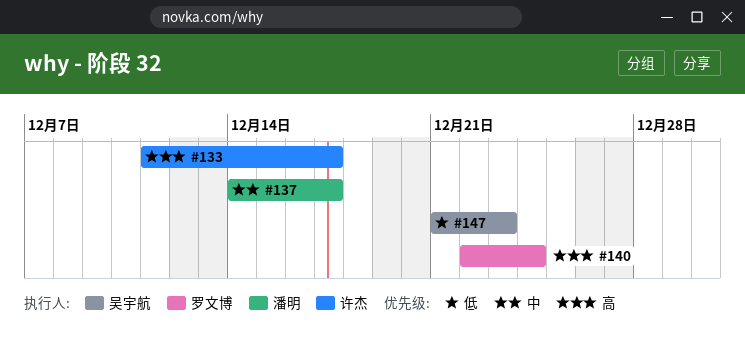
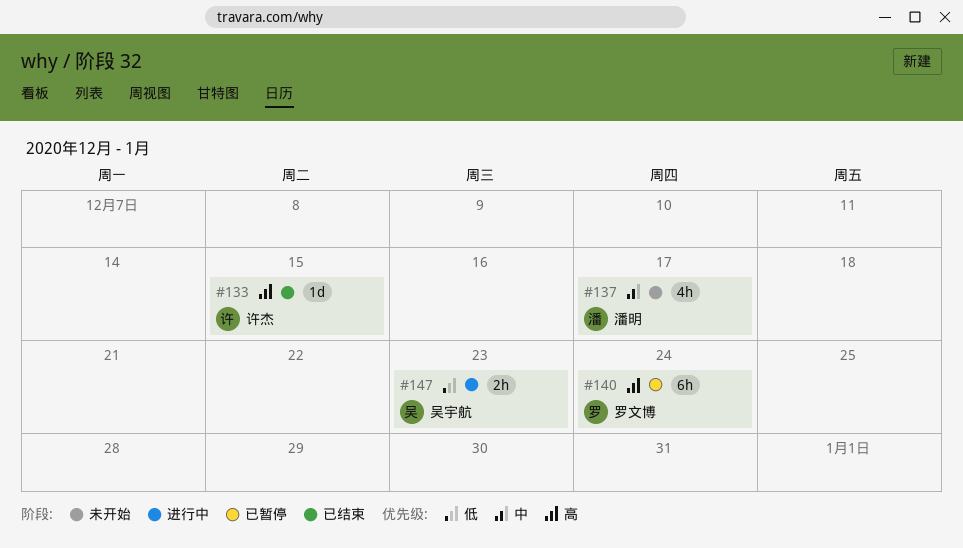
#133, due: Dec 17 -> Dec 15

